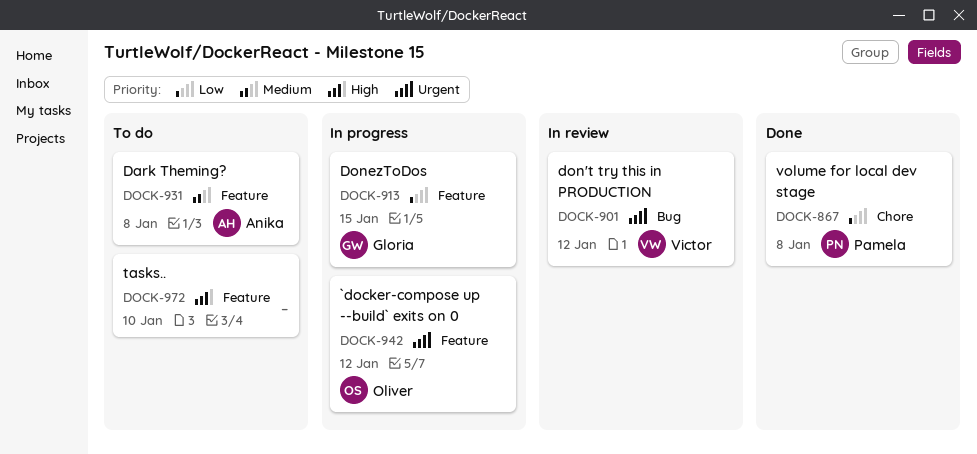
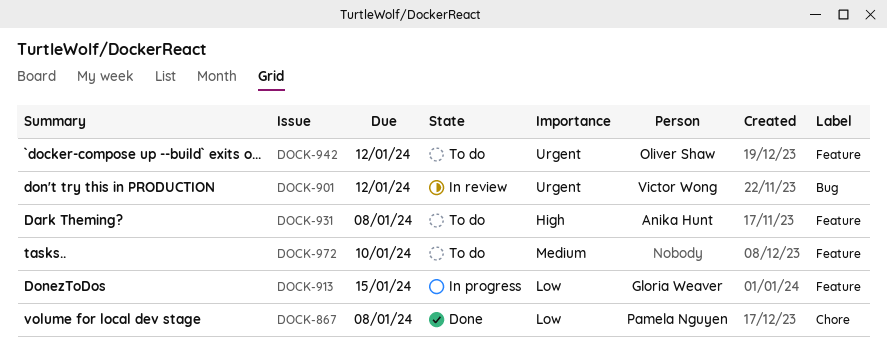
DOCK-931, priority: Medium -> High
DOCK-942, status: In progress -> To do
DOCK-972, priority: High -> Medium

